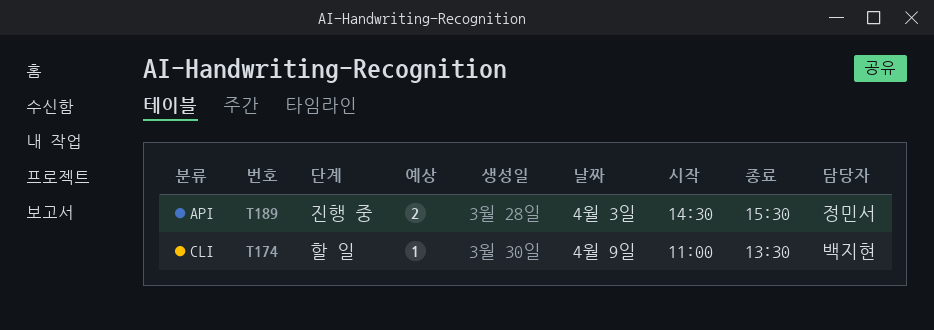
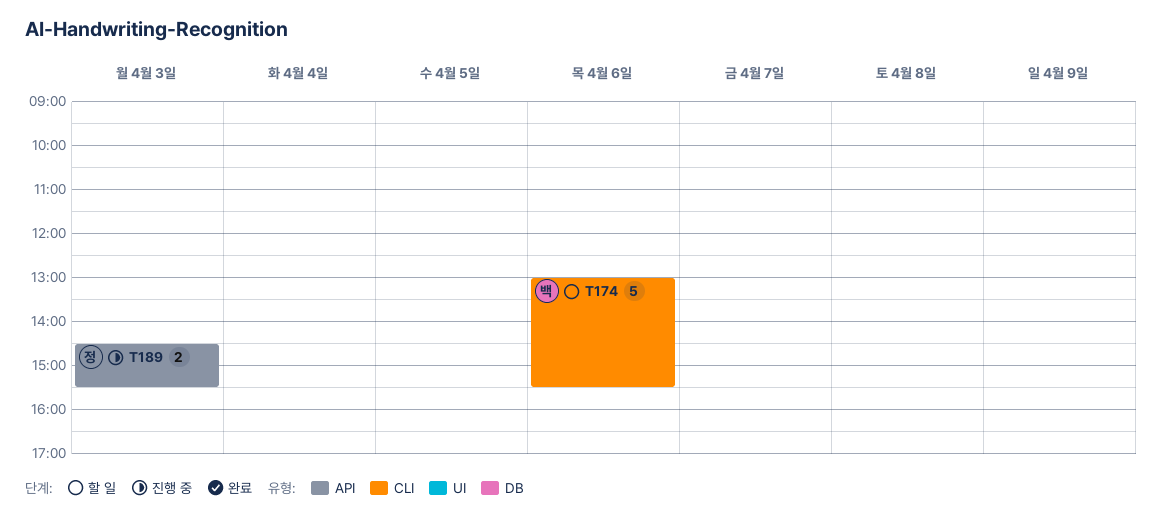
T174, estimate: 1 -> 5
T174, day: Apr 9 -> Apr 6
T174, begins: 11:00 -> 13:00
T174, ends: 13:30 -> 15:30

